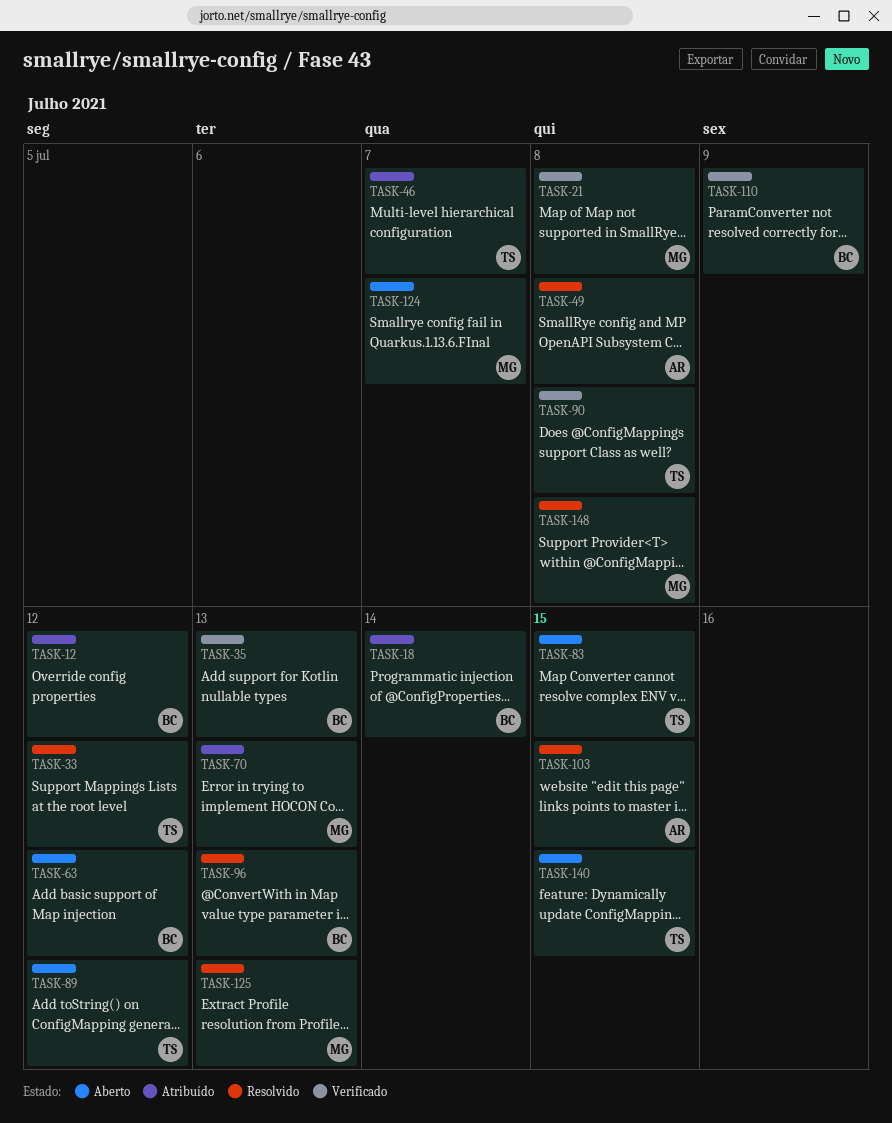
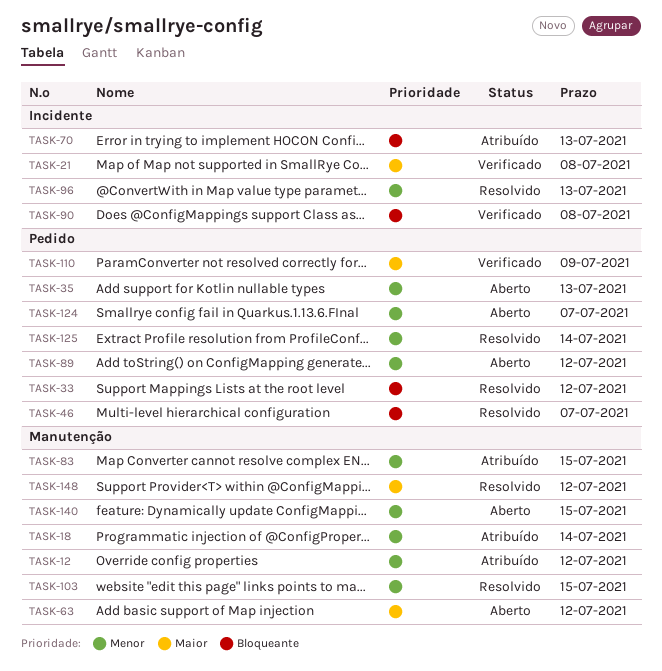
TASK-35, status: Verificado -> Aberto
TASK-46, status: Atribuído -> Resolvido
TASK-49: present -> none
TASK-83, status: Aberto -> Atribuído
TASK-125, due: Jul 13 -> Jul 14
TASK-148, due: Jul 8 -> Jul 12

